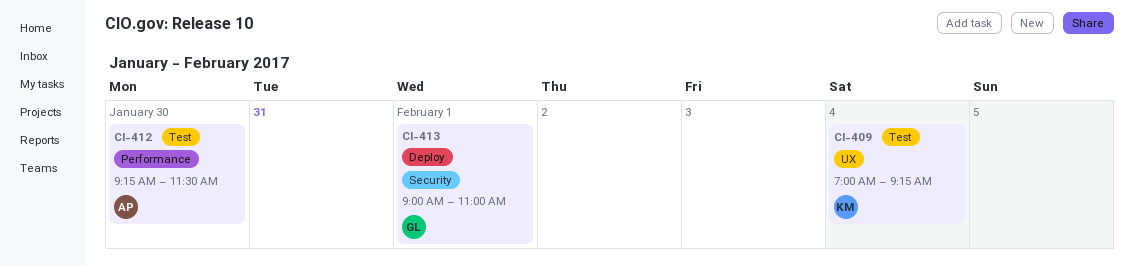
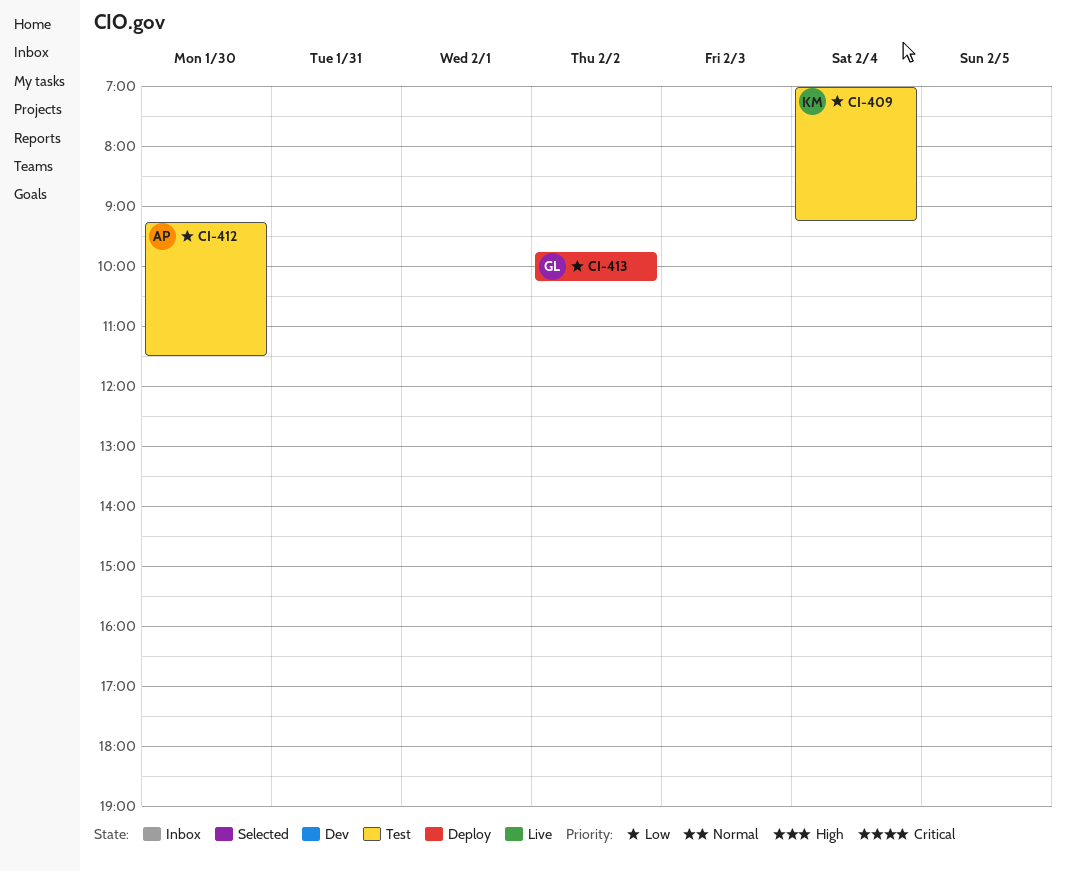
CI-413, day: Feb 1 -> Feb 2
CI-413, begins: 09:00 -> 09:45
CI-413, ends: 11:00 -> 10:15

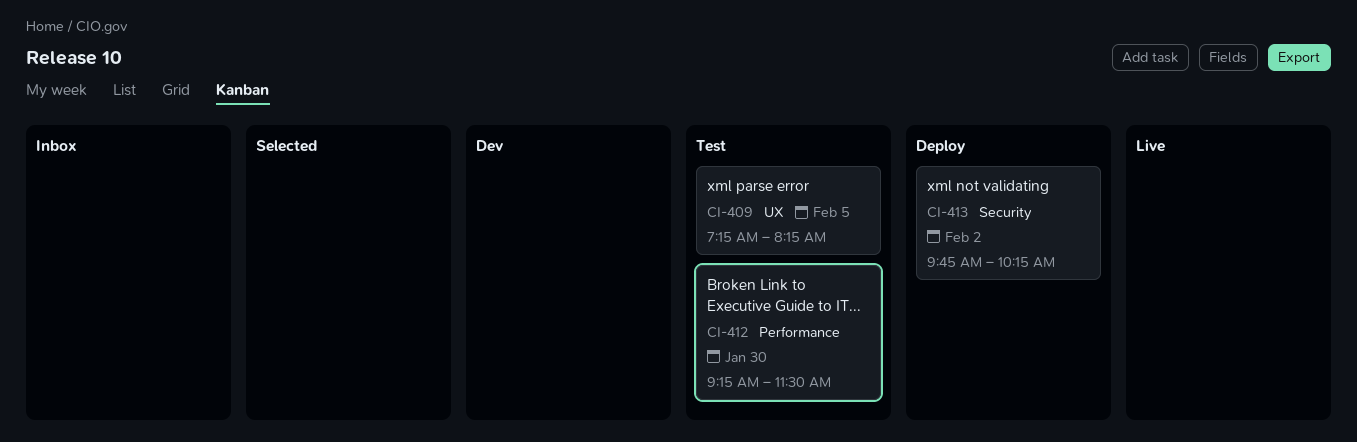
CI-409, day: Feb 4 -> Feb 5
CI-409, begins: 07:00 -> 07:15
CI-409, ends: 09:15 -> 08:15

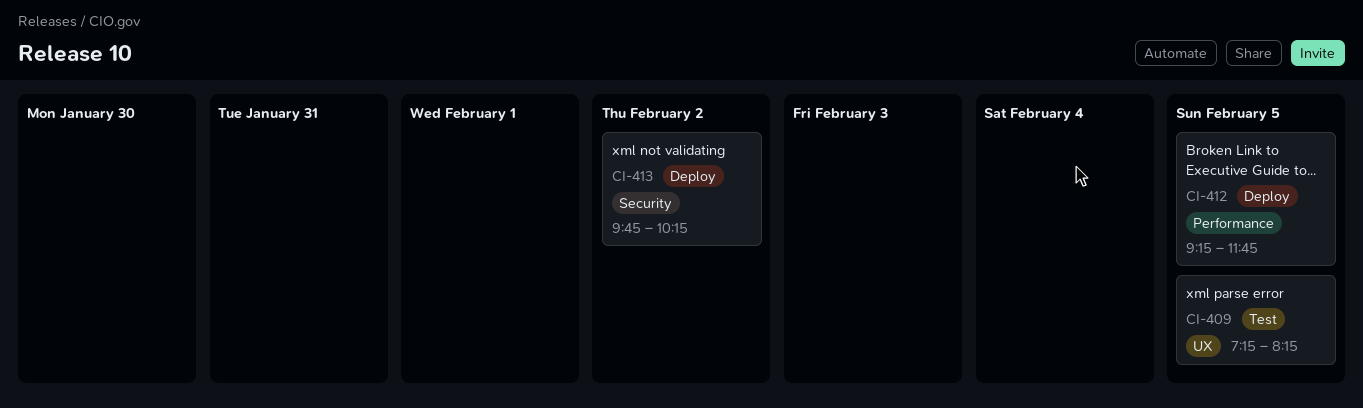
CI-412, status: Test -> Deploy
CI-412, day: Jan 30 -> Feb 5
CI-412, ends: 11:30 -> 11:45

